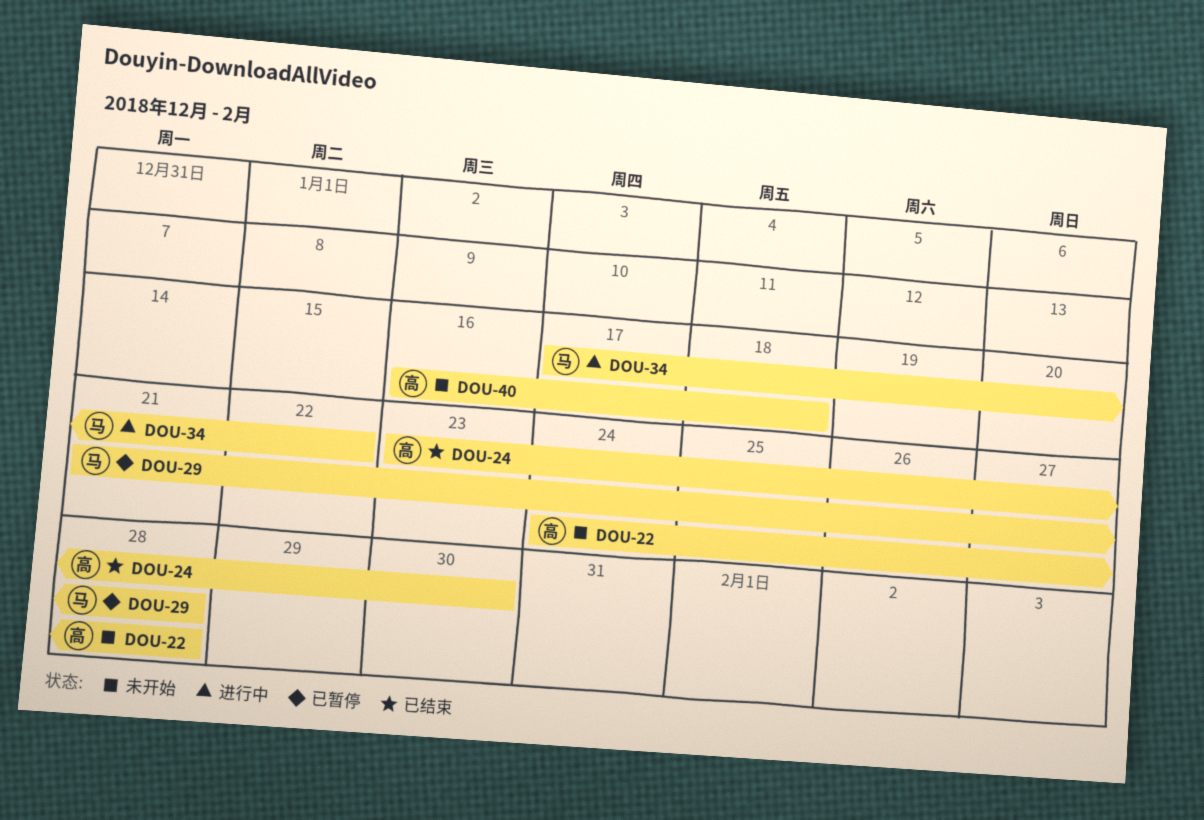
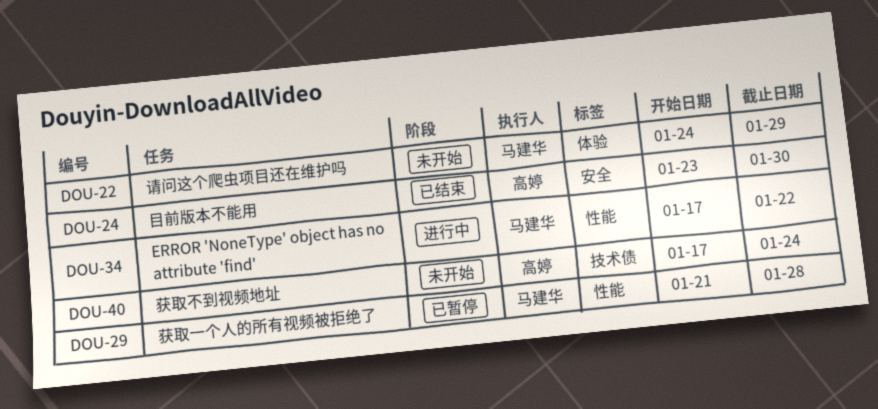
DOU-22, owner: 高婷 -> 马建华
DOU-22, due: Jan 28 -> Jan 29
DOU-40, start: Jan 16 -> Jan 17
DOU-40, due: Jan 18 -> Jan 24

